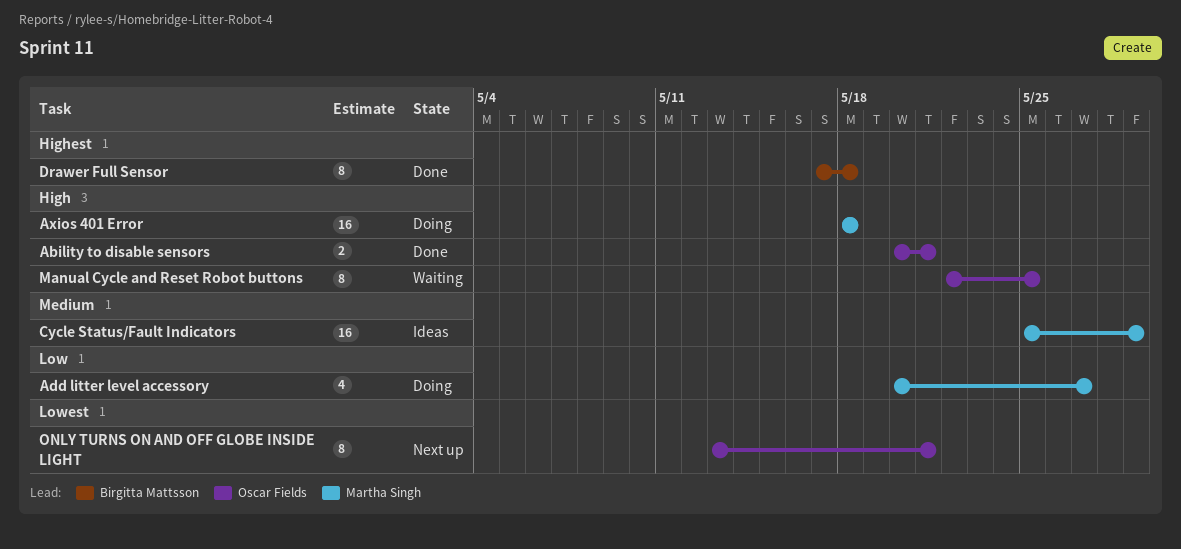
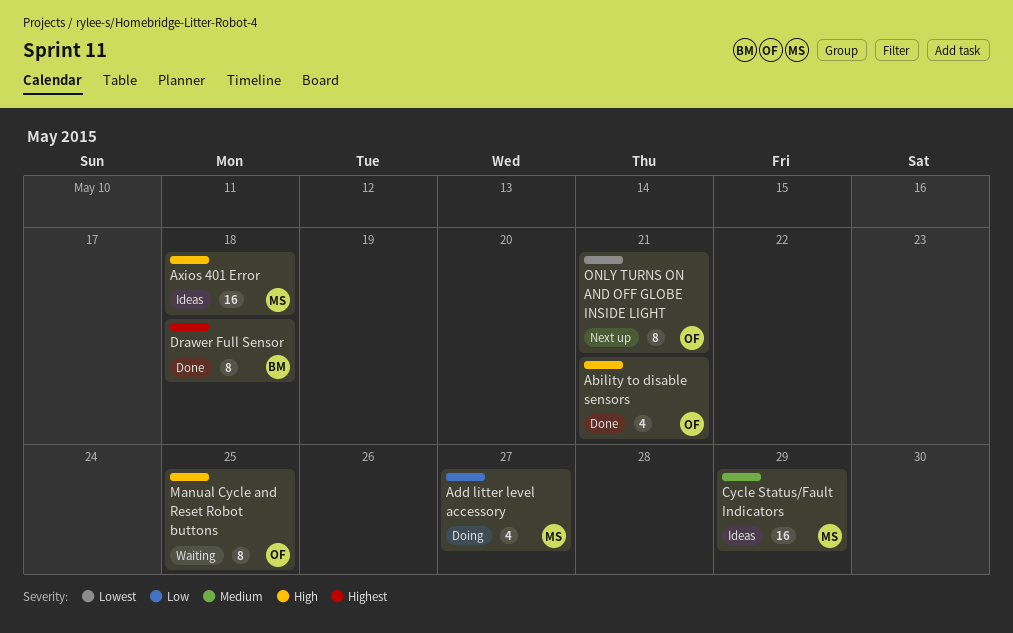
Ability to disable sensors, estimate: 2 -> 4
Axios 401 Error, status: Doing -> Ideas

